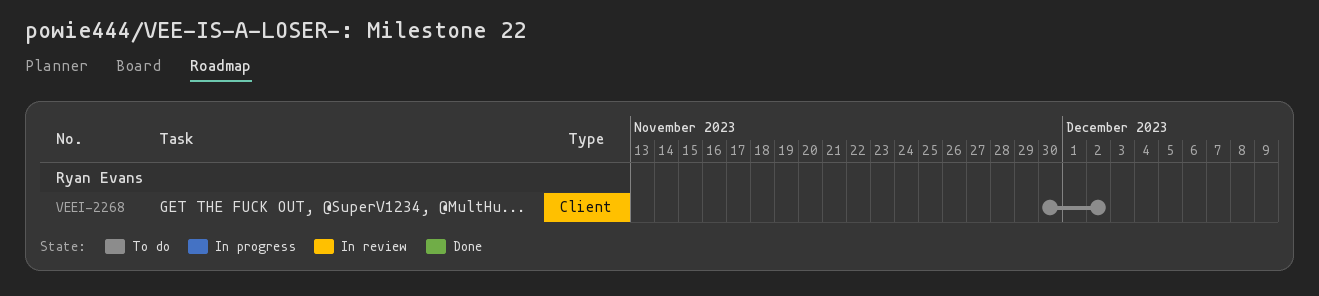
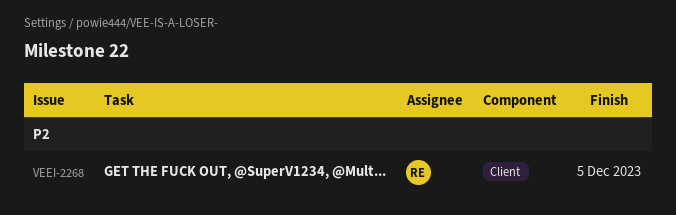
VEEI-2268, due: Dec 2 -> Dec 5

